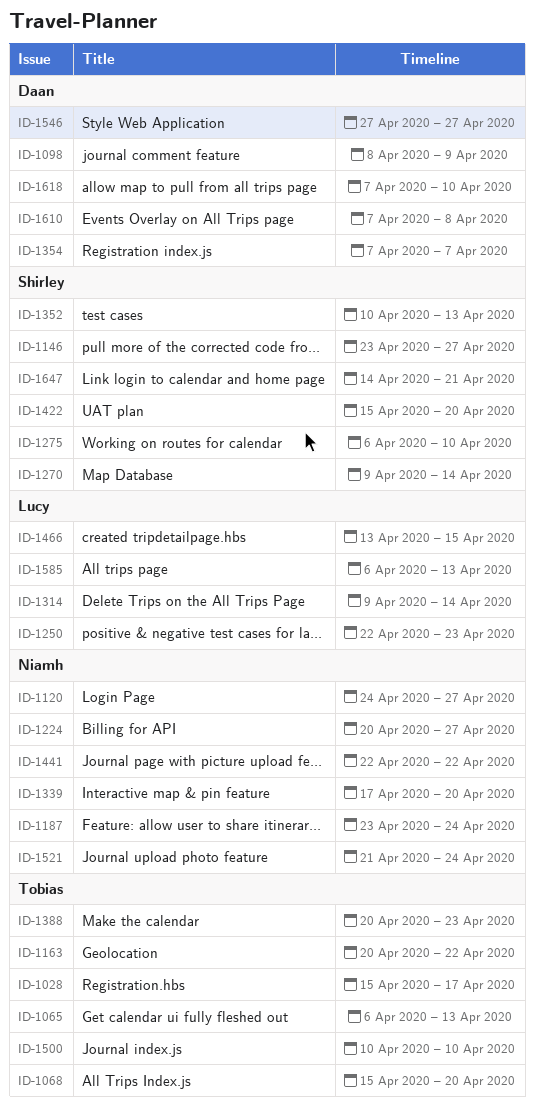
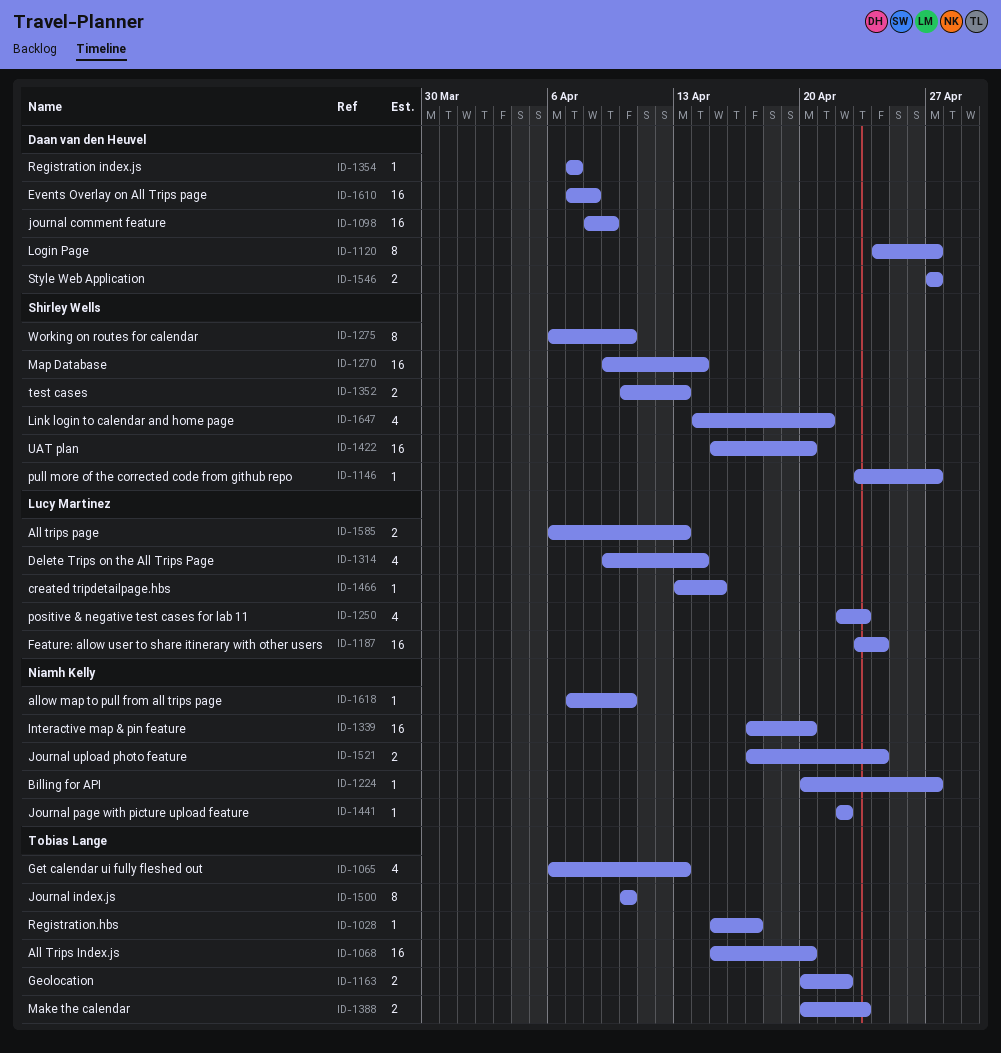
ID-1120, owner: Niamh Kelly -> Daan van den Heuvel
ID-1187, owner: Niamh Kelly -> Lucy Martinez
ID-1521, start: Apr 21 -> Apr 17
ID-1618, owner: Daan van den Heuvel -> Niamh Kelly

